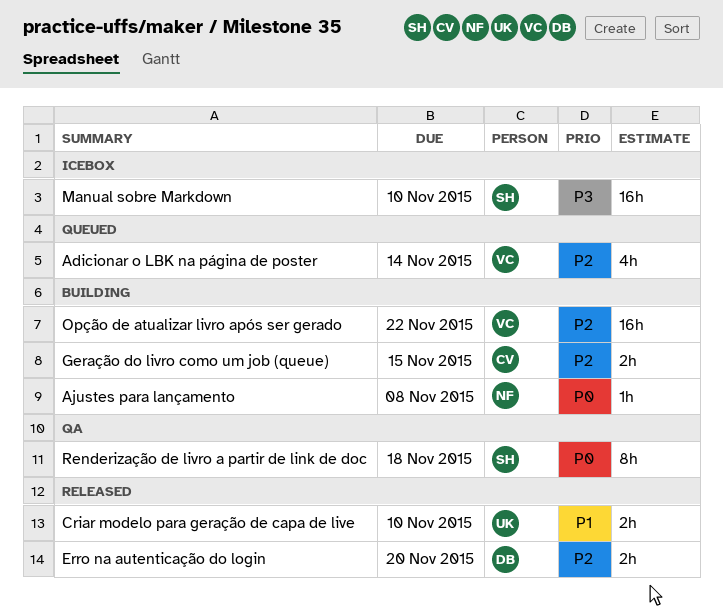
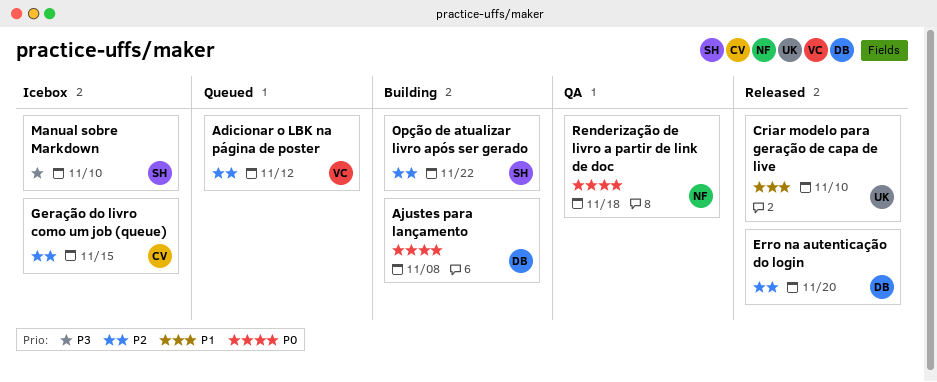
Adicionar o LBK na página de poster, due: Nov 14 -> Nov 12
Ajustes para lançamento, owner: NF -> DB
Geração do livro como um job (queue), status: Building -> Icebox
Opção de atualizar livro após ser gerado, owner: VC -> SH
Renderização de livro a partir de link de doc, owner: SH -> NF

